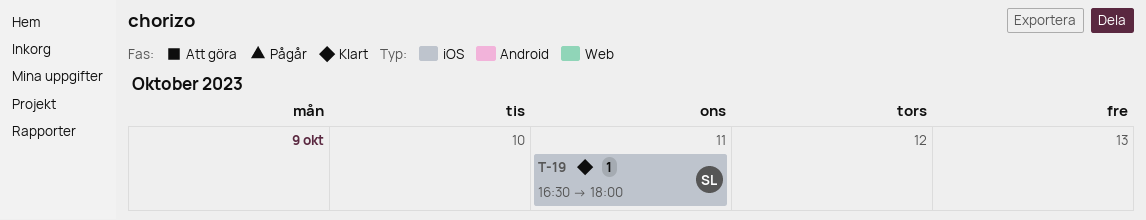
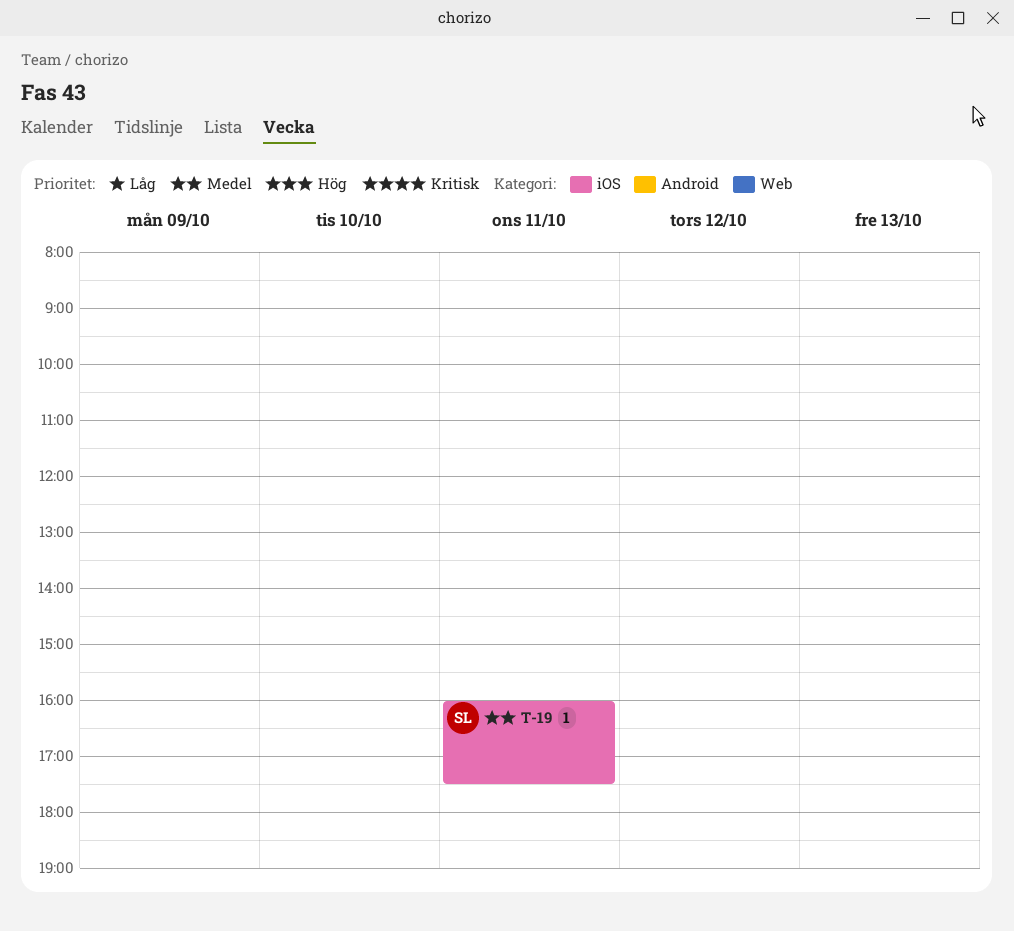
T-19, begins: 16:30 -> 16:00
T-19, ends: 18:00 -> 17:30

